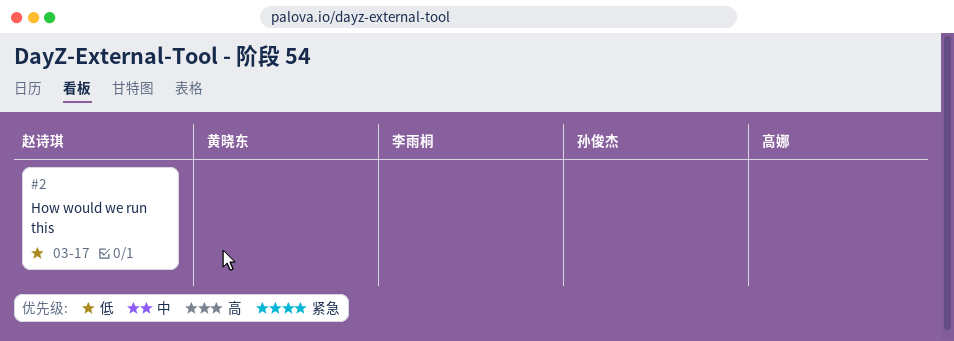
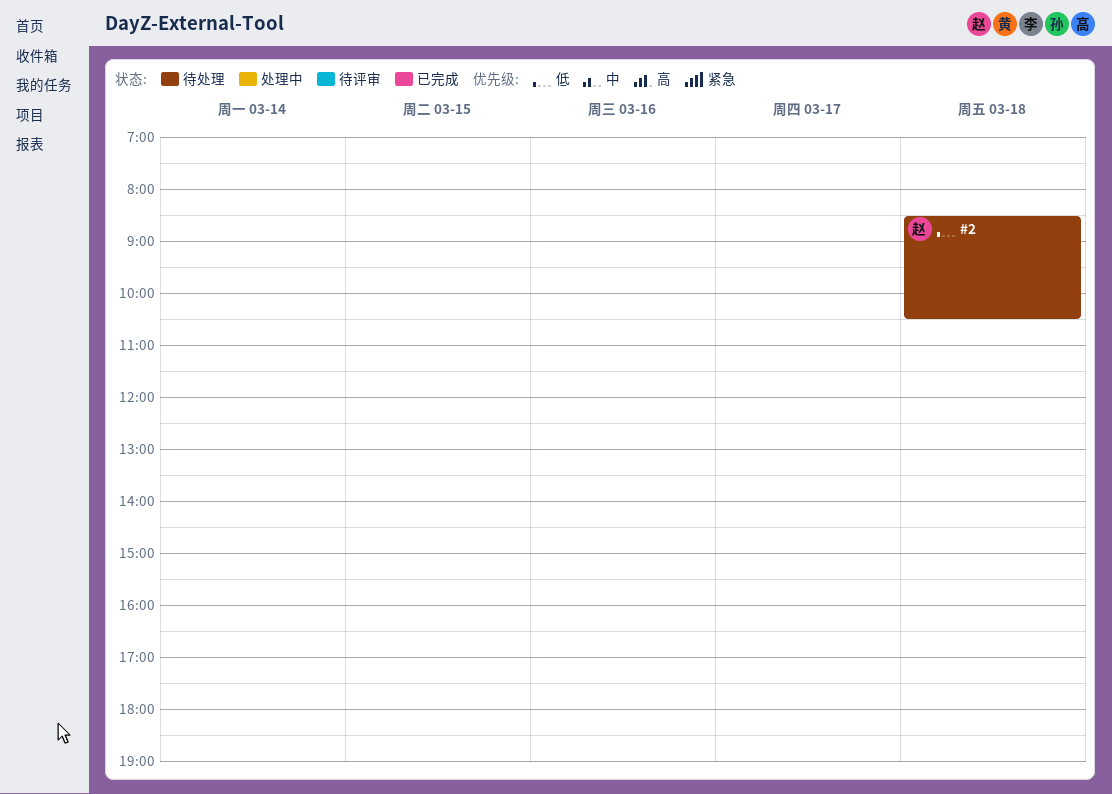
#2, day: Mar 17 -> Mar 18

